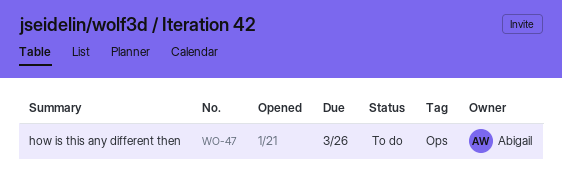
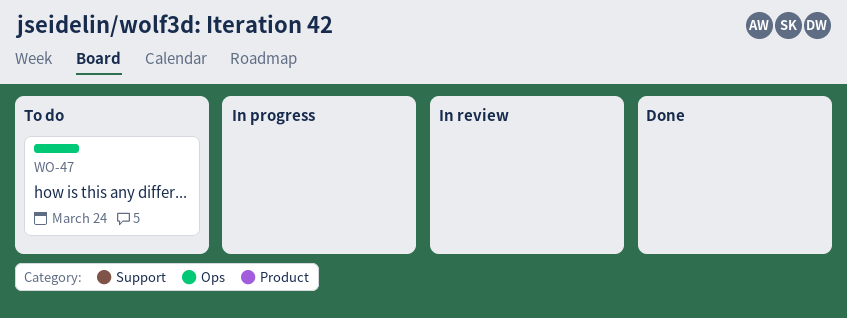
WO-47, due: Mar 26 -> Mar 24

